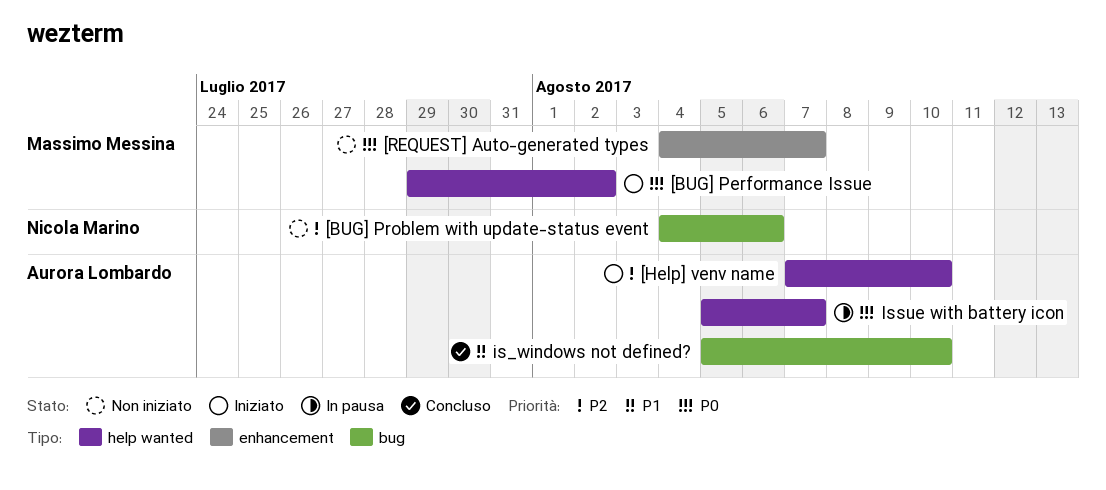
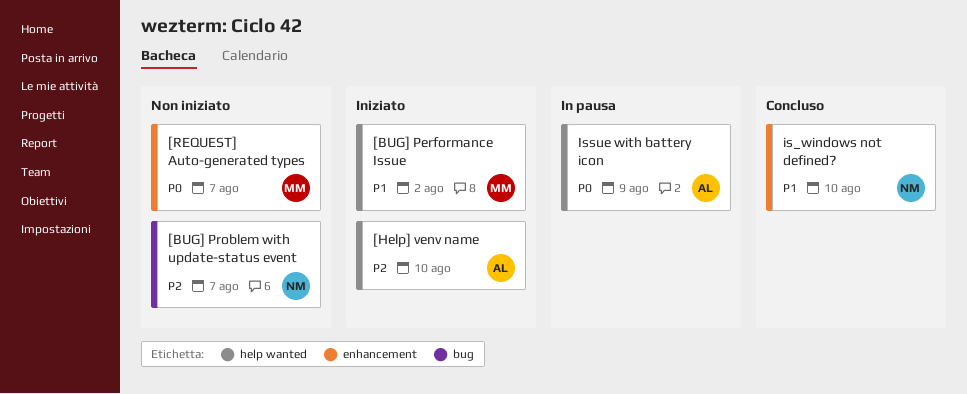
[BUG] Performance Issue, priority: P0 -> P1
[BUG] Problem with update-status event, due: Aug 6 -> Aug 7
is_windows not defined?, owner: Aurora Lombardo -> Nicola Marino
is_windows not defined?, label: bug -> enhancement
Issue with battery icon, due: Aug 7 -> Aug 9

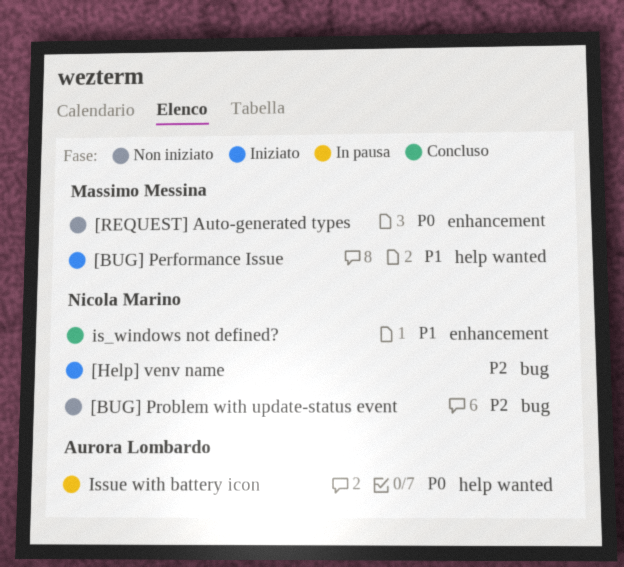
[Help] venv name, owner: Aurora Lombardo -> Nicola Marino
[Help] venv name, label: help wanted -> bug

